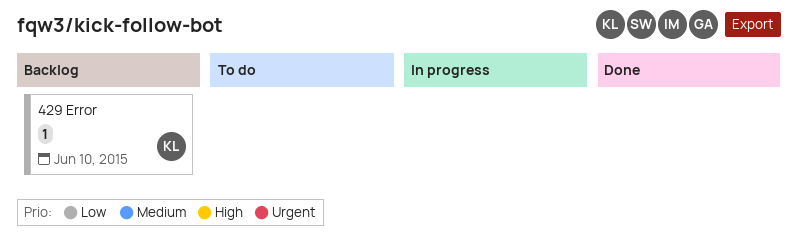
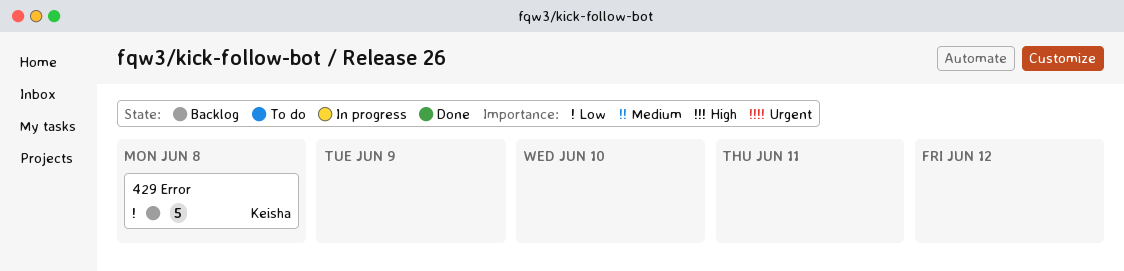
429 Error, estimate: 1 -> 5
429 Error, due: Jun 10 -> Jun 8

